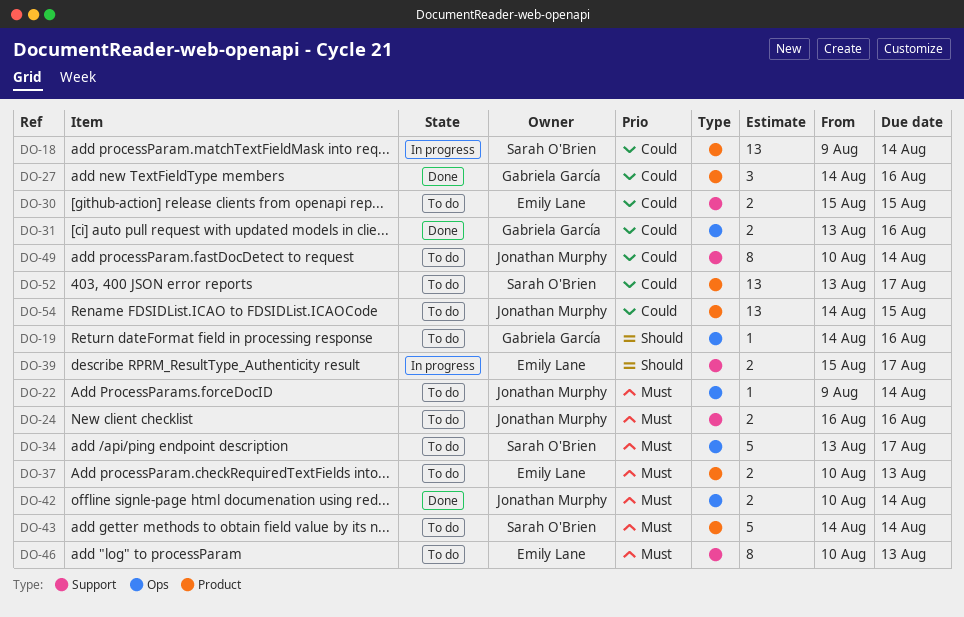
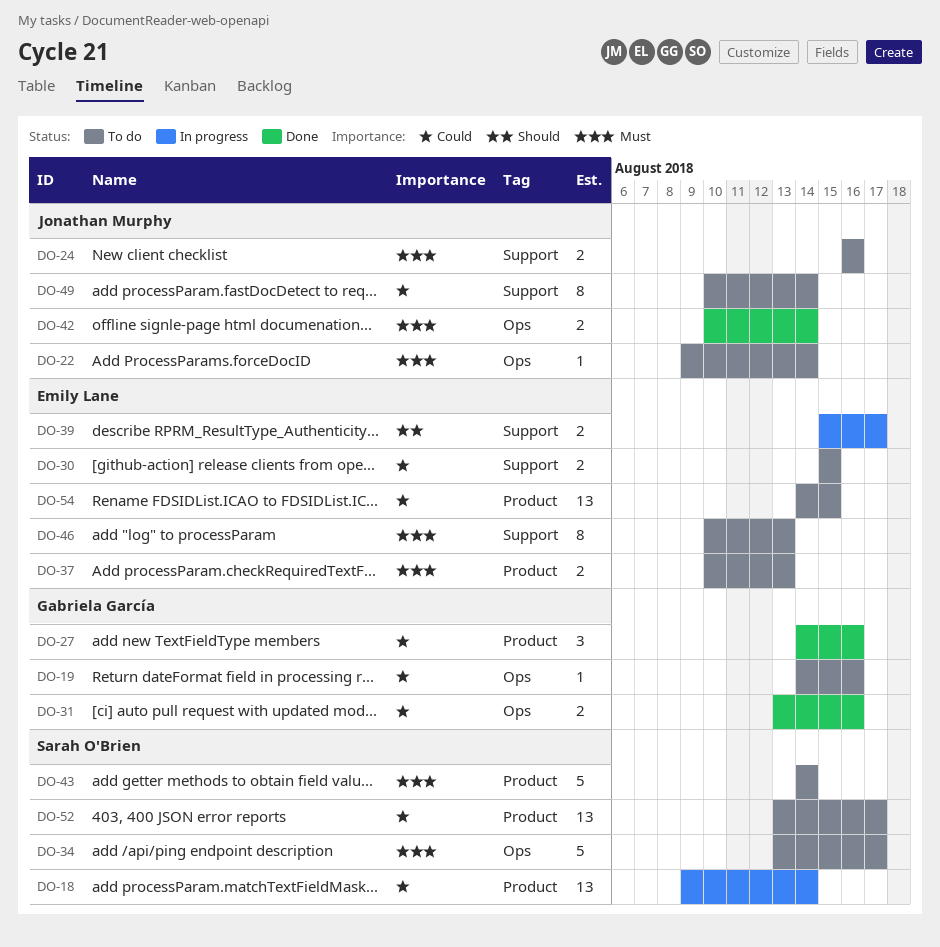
DO-19, priority: Should -> Could
DO-54, owner: Jonathan Murphy -> Emily Lane

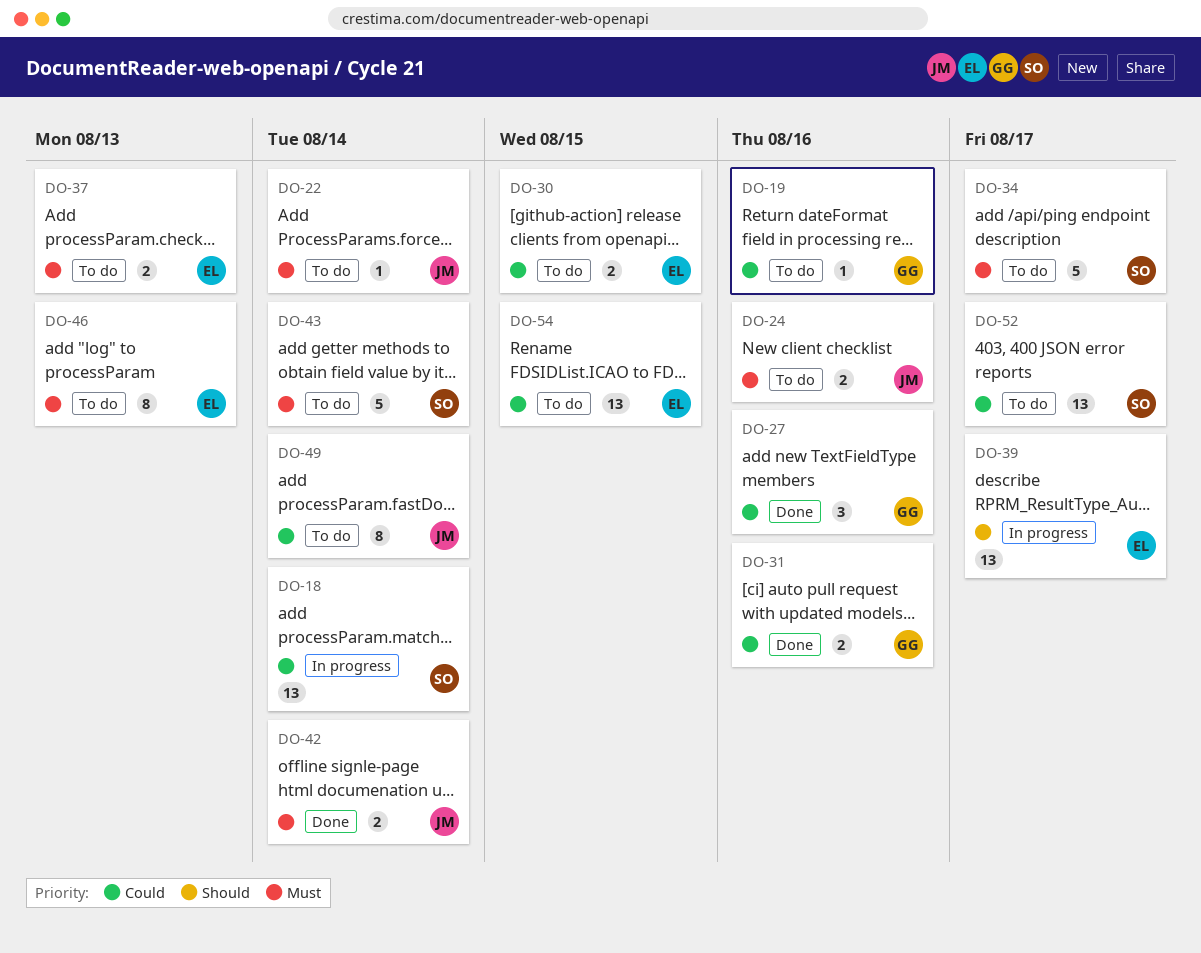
DO-39, estimate: 2 -> 13

